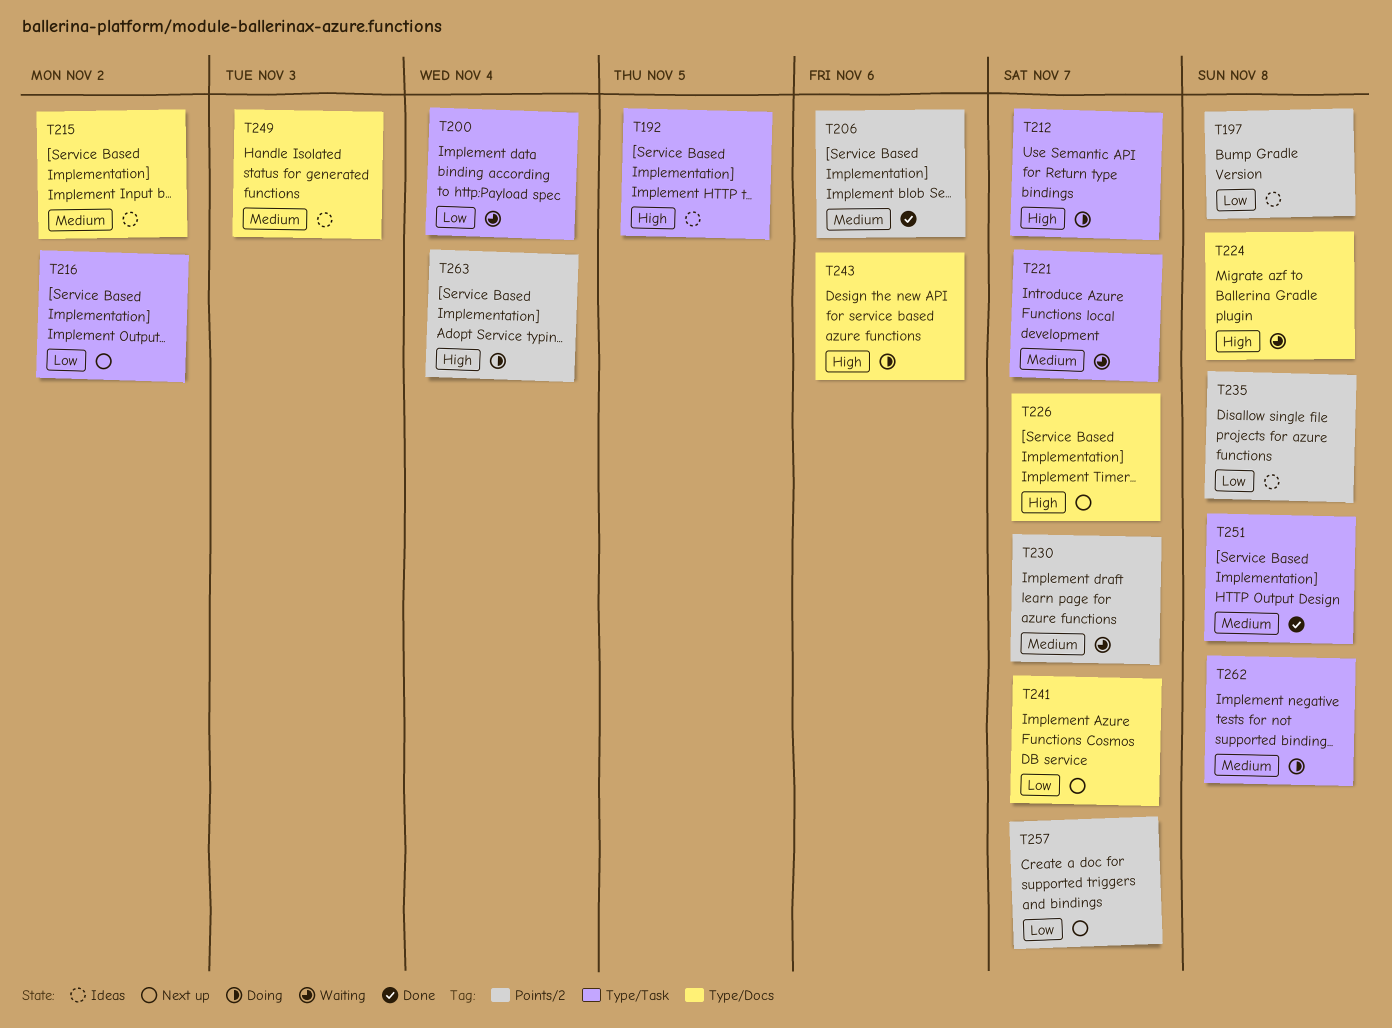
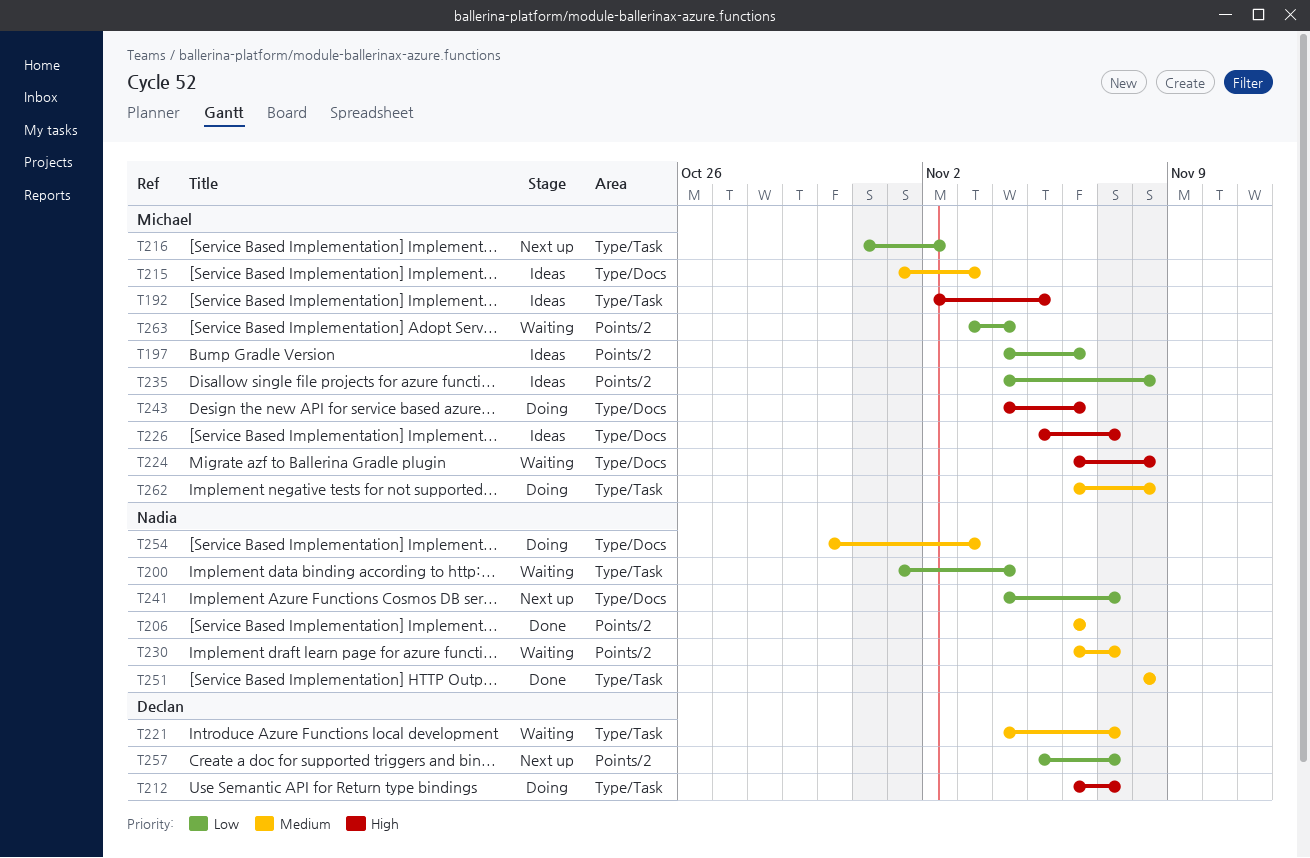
T197, due: Nov 8 -> Nov 6
T215, due: Nov 2 -> Nov 3
T226, status: Next up -> Ideas
T249: present -> none
T254: none -> present
T263, status: Doing -> Waiting
T263, priority: High -> Low

